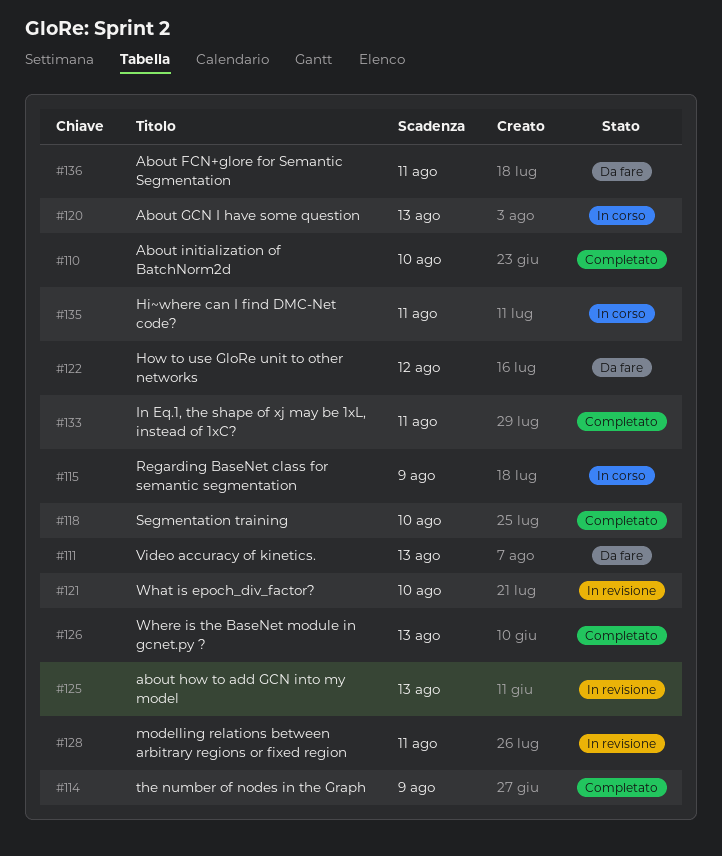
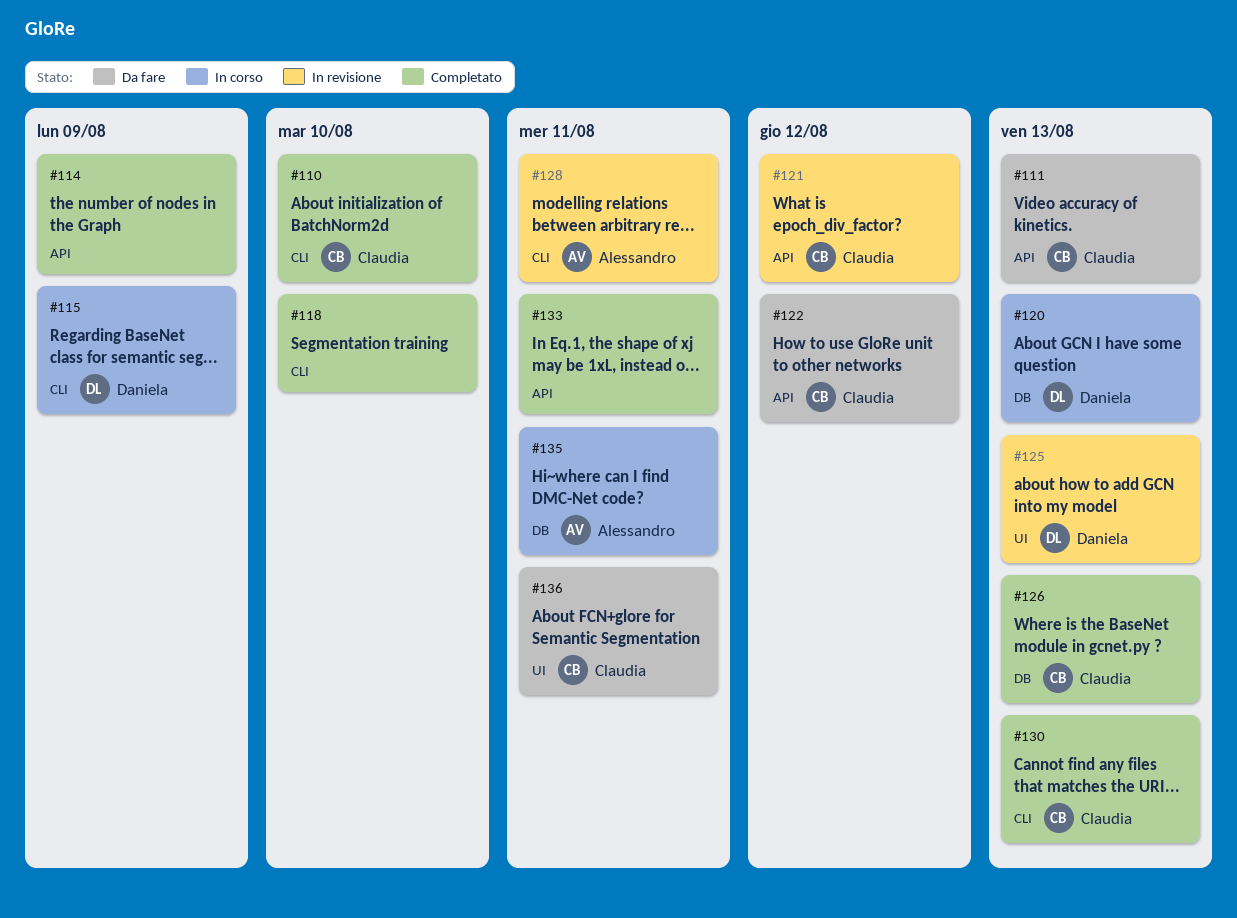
#121, due: Aug 10 -> Aug 12
#130: none -> present

